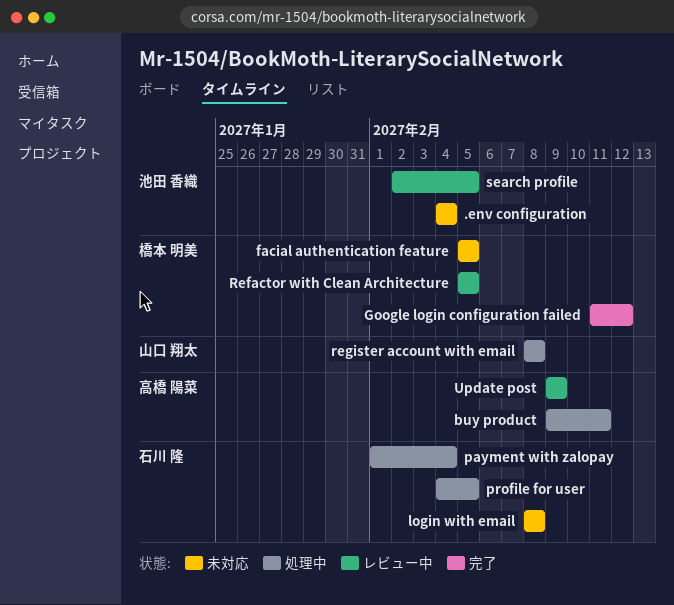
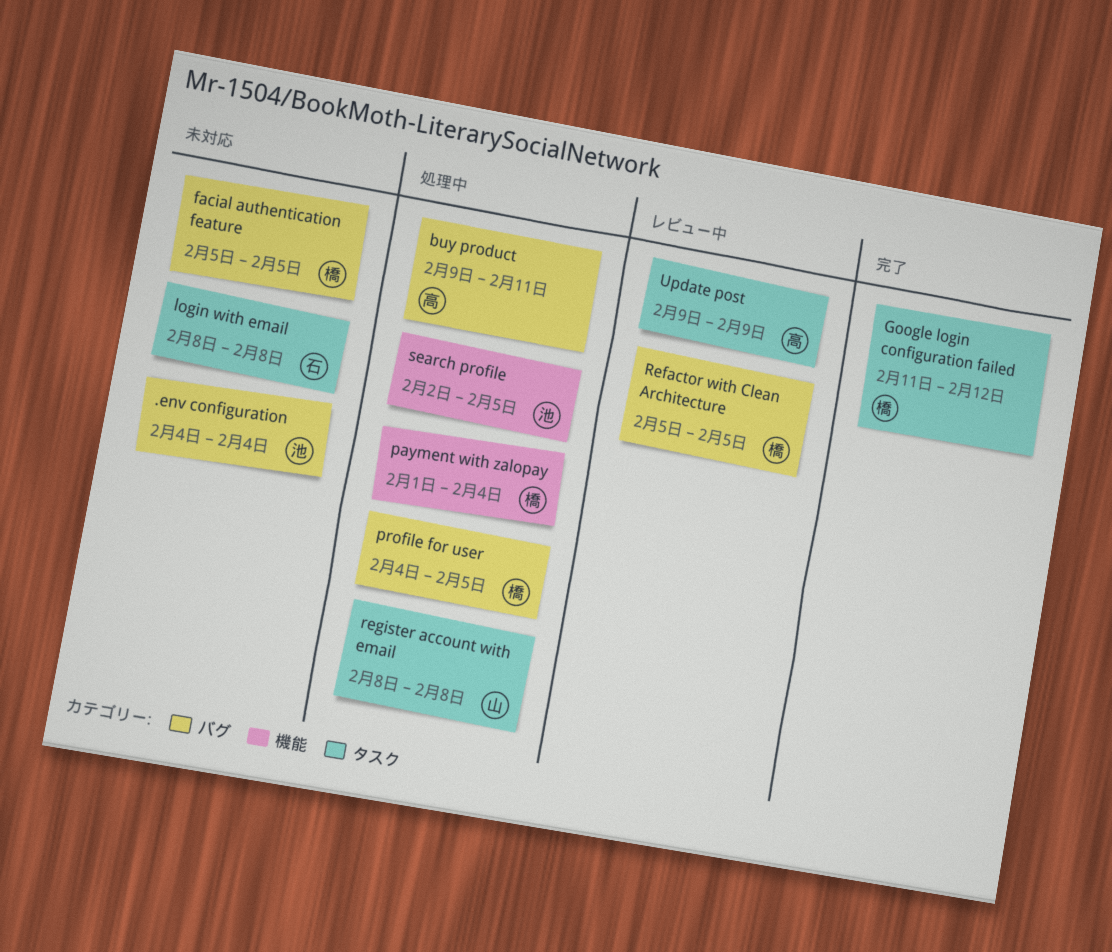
payment with zalopay, owner: 石川 隆 -> 橋本 明美
profile for user, owner: 石川 隆 -> 橋本 明美
search profile, status: レビュー中 -> 処理中

